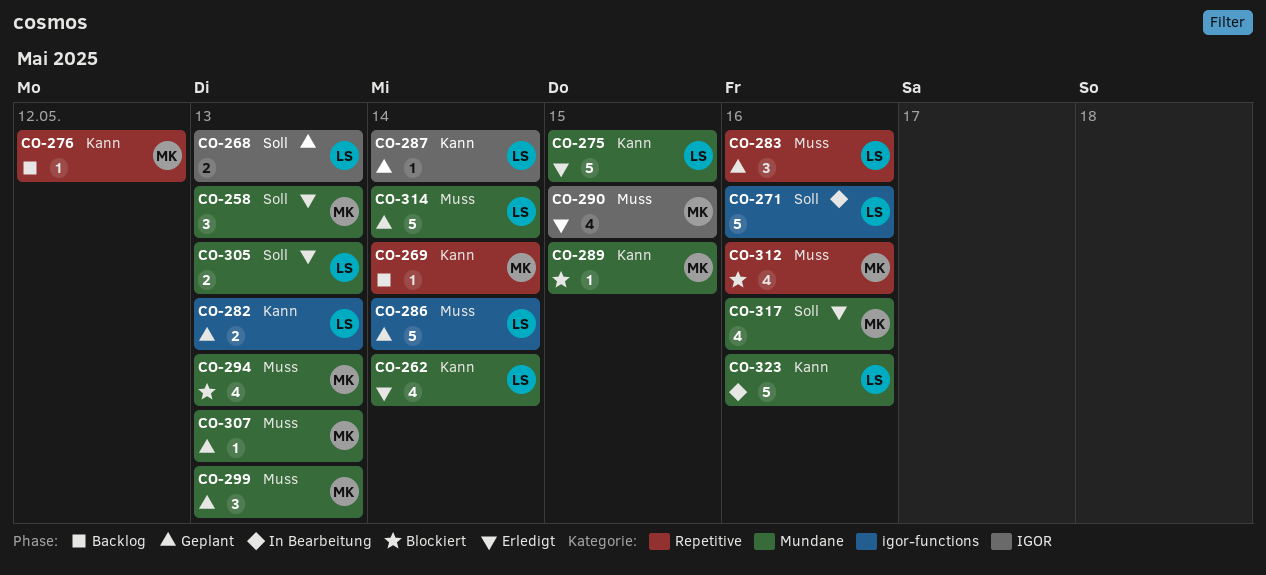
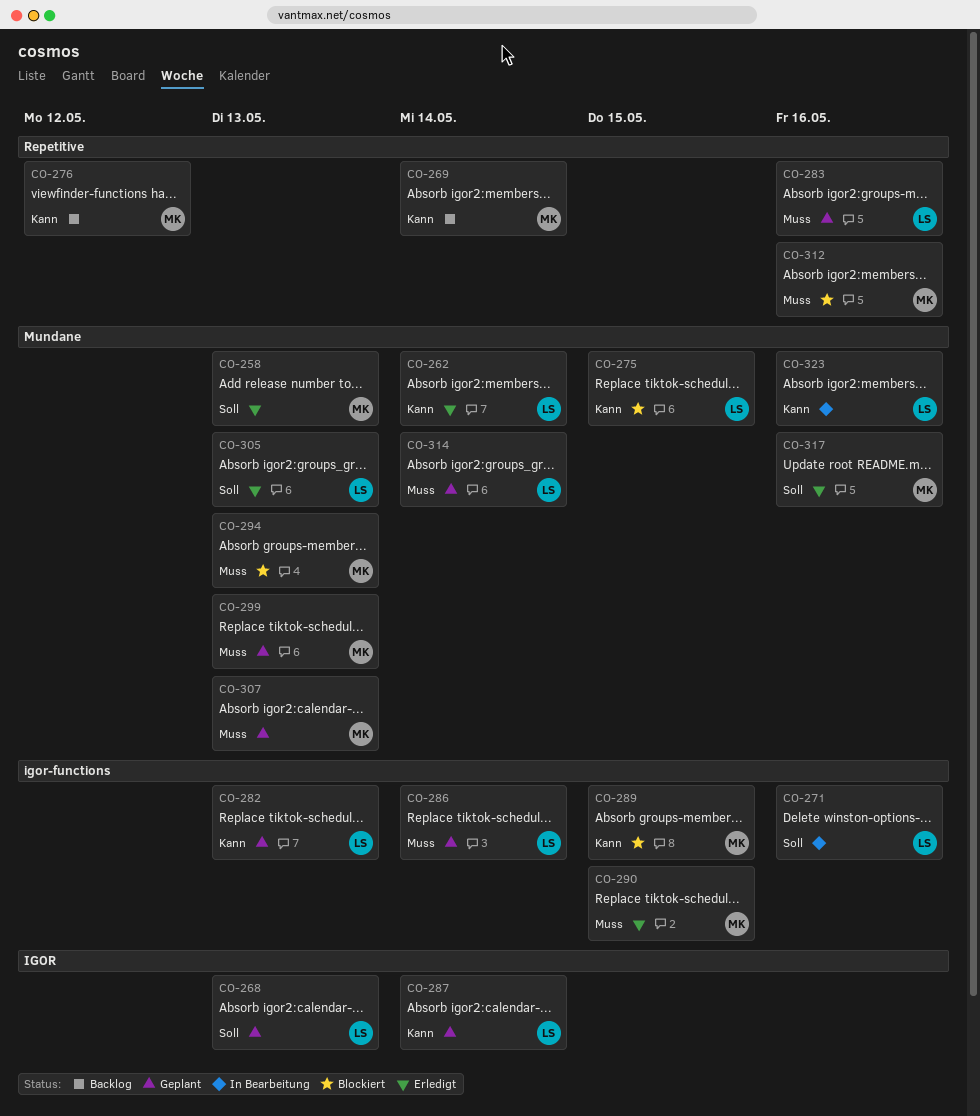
CO-275, status: Erledigt -> Blockiert
CO-289, label: Mundane -> igor-functions
CO-290, label: IGOR -> igor-functions

